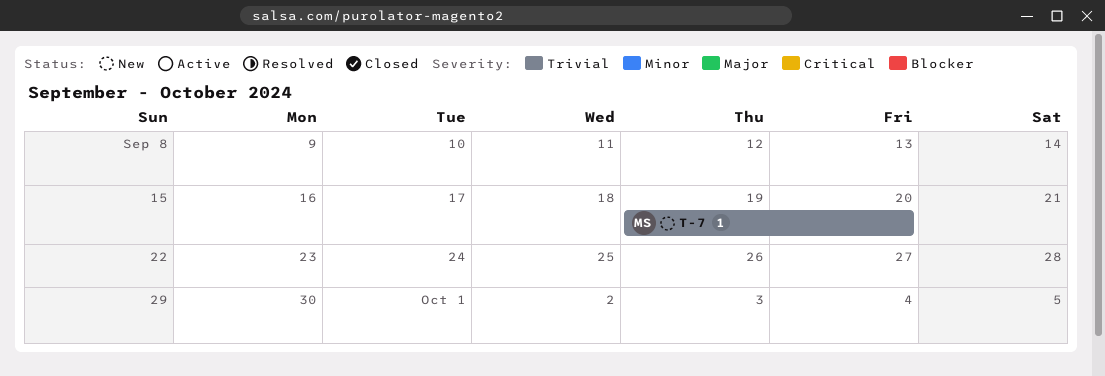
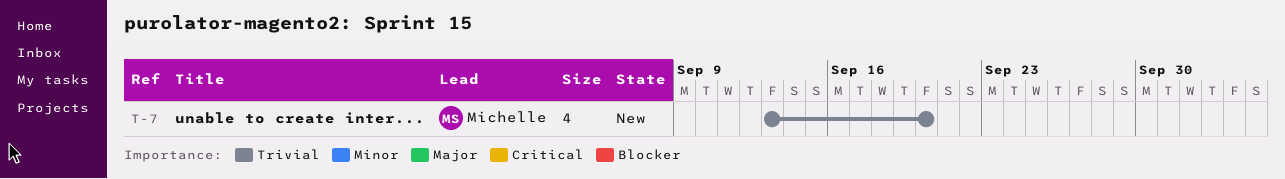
T-7, estimate: 1 -> 4
T-7, start: Sep 19 -> Sep 13

